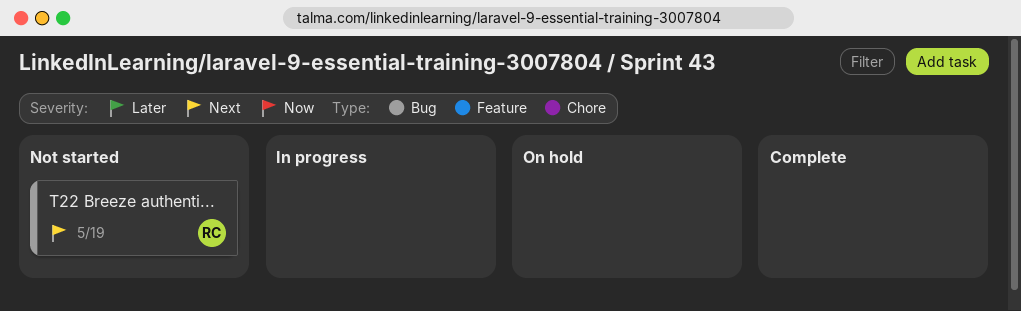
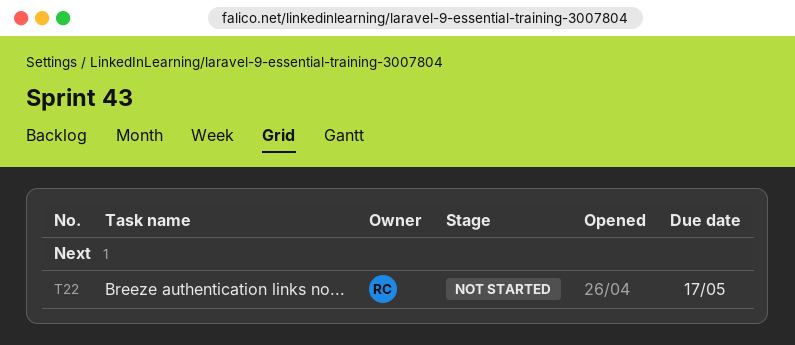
T22, due: May 19 -> May 17

